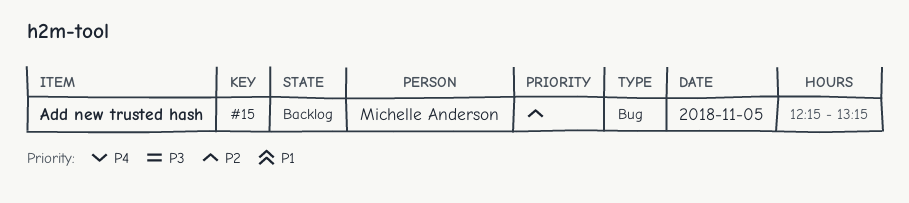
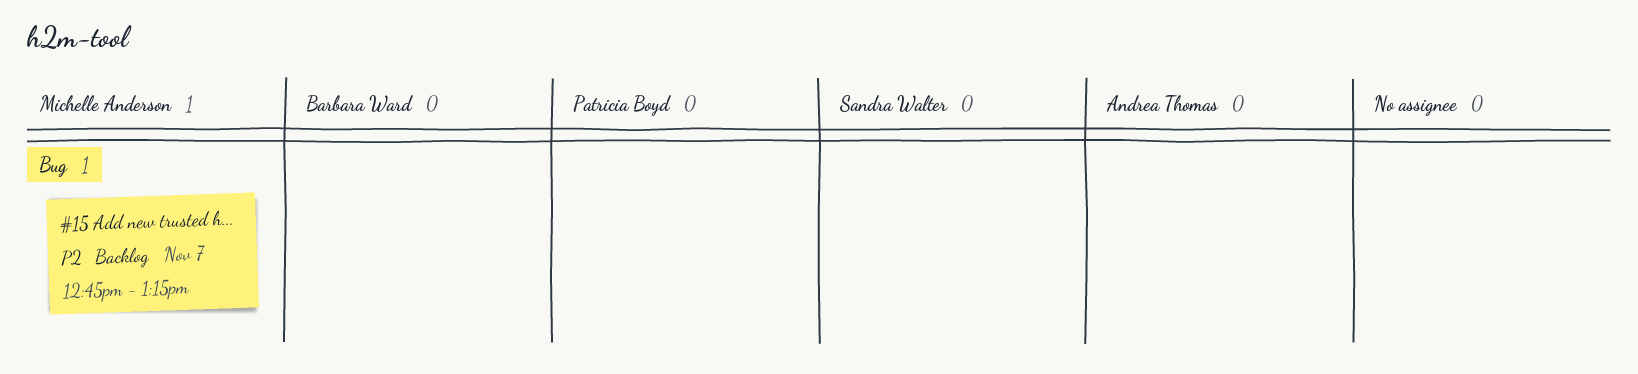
#15, day: Nov 5 -> Nov 7
#15, begins: 12:15 -> 12:45

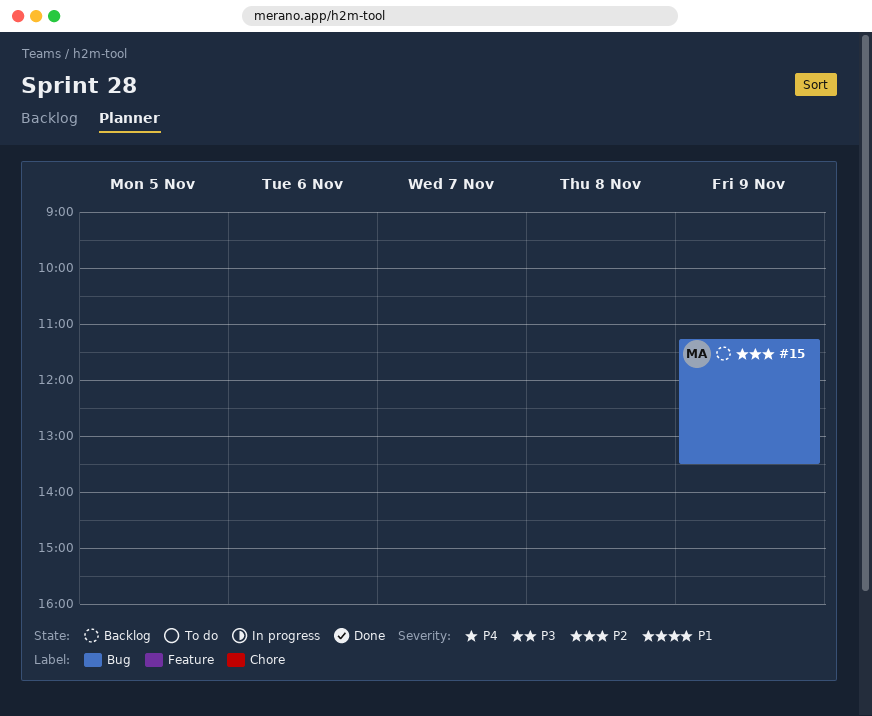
#15, day: Nov 7 -> Nov 9
#15, begins: 12:45 -> 11:15
#15, ends: 13:15 -> 13:30

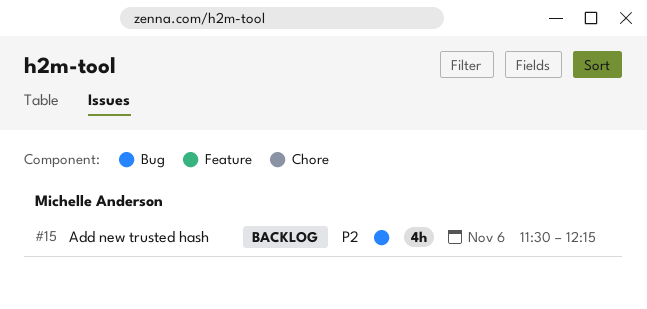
#15, day: Nov 9 -> Nov 6
#15, begins: 11:15 -> 11:30
#15, ends: 13:30 -> 12:15

